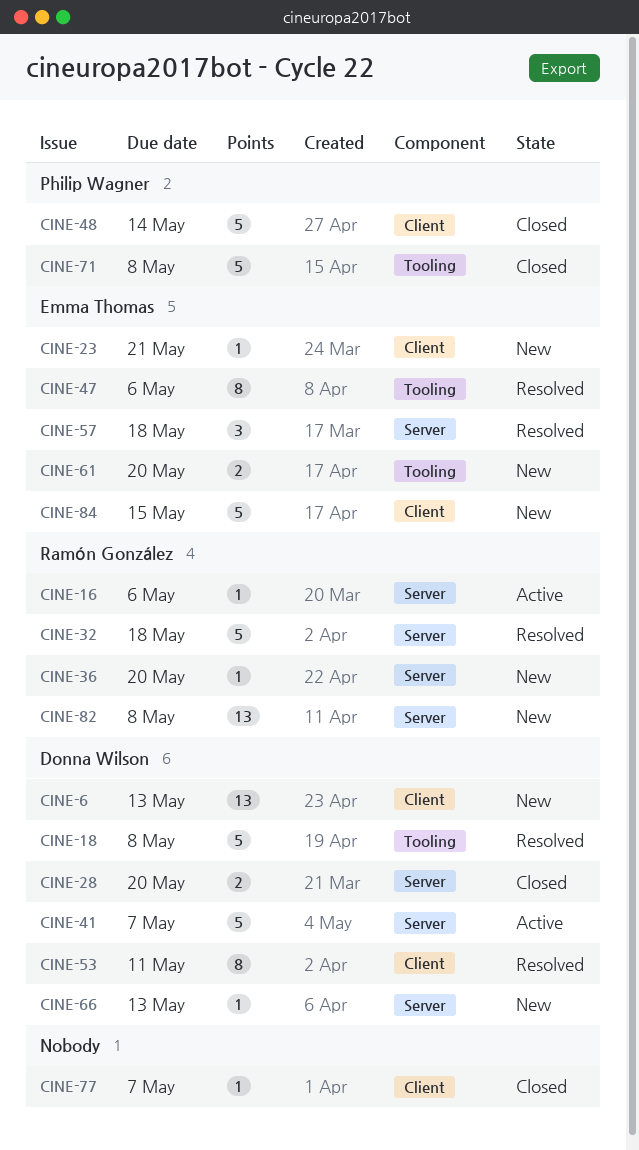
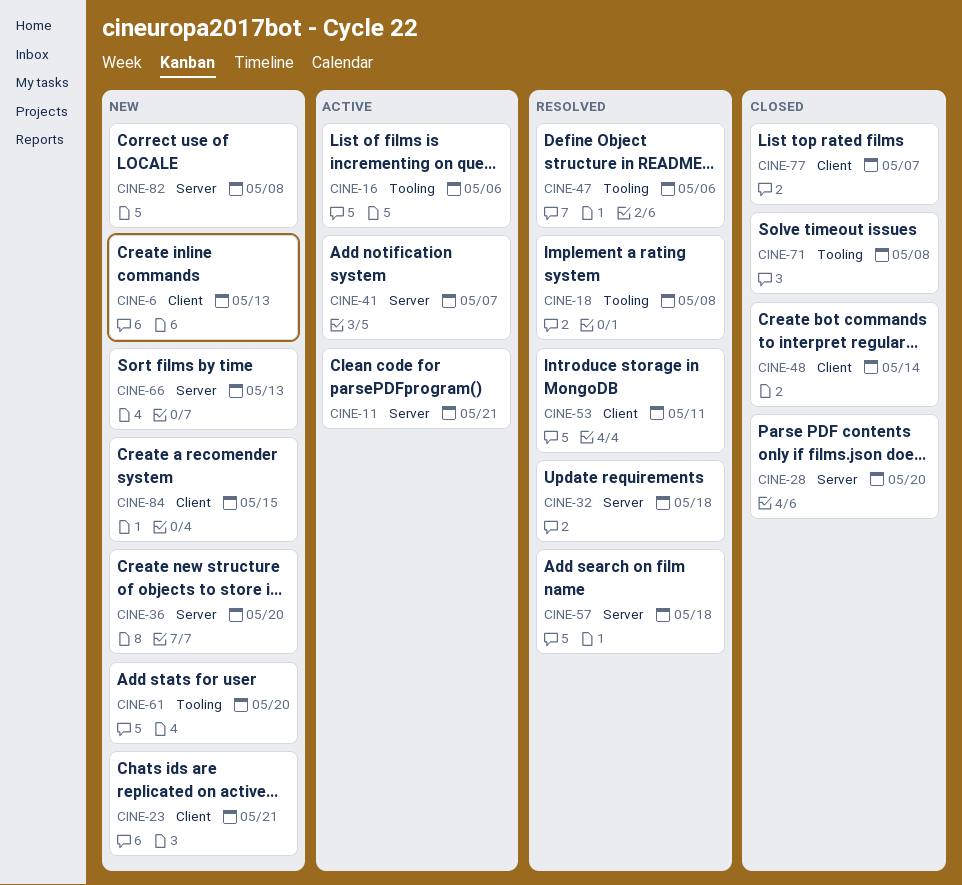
CINE-11: none -> present
CINE-16, label: Server -> Tooling

